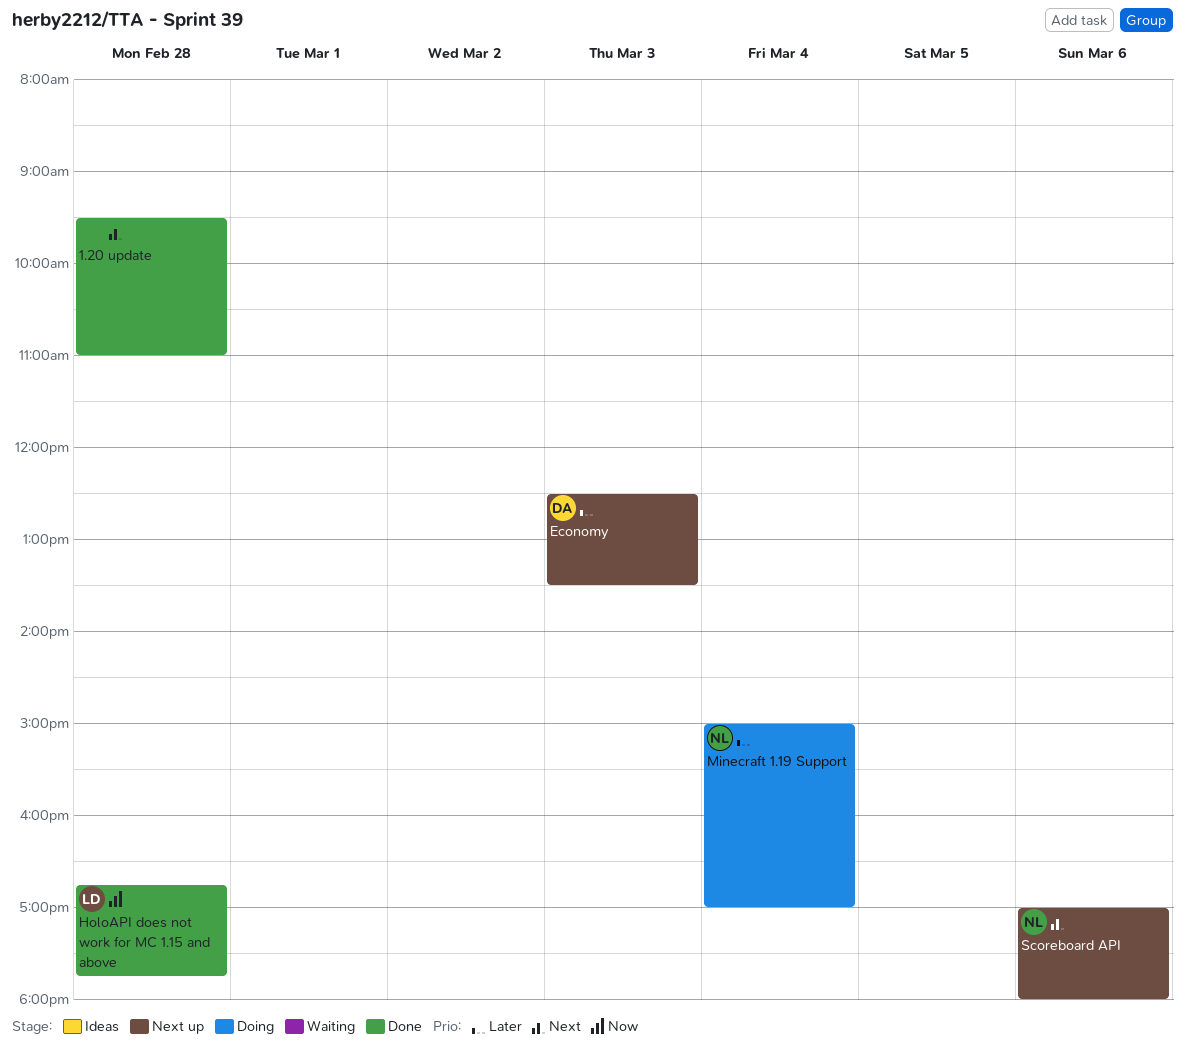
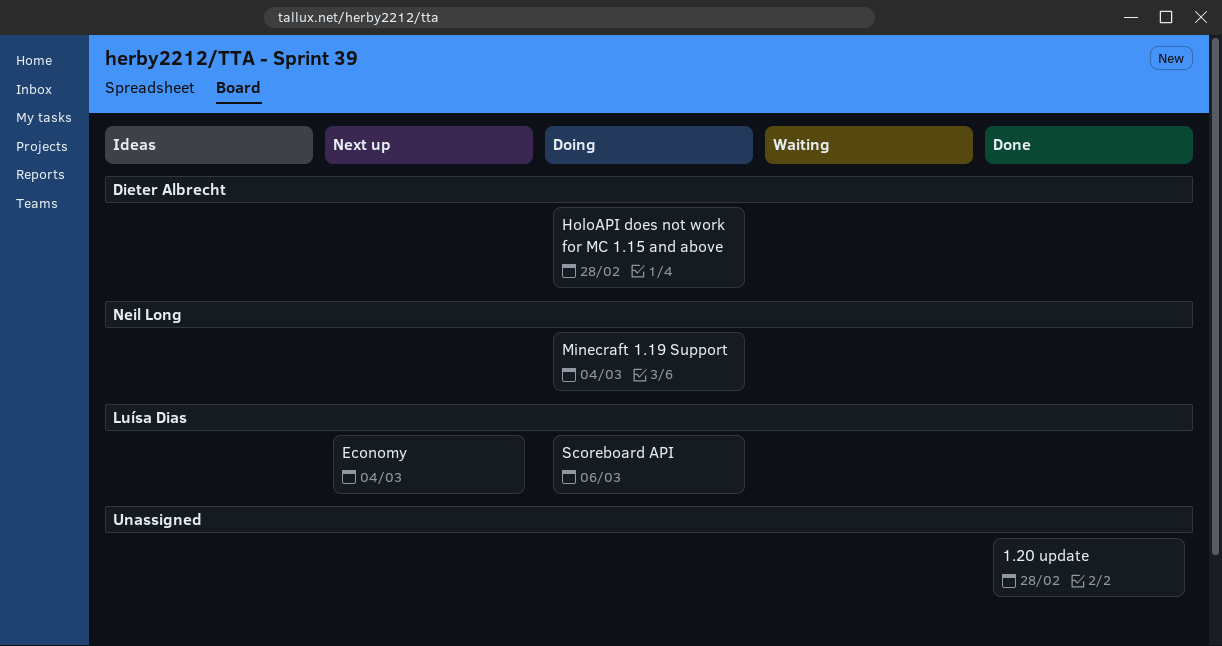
Economy, owner: Dieter Albrecht -> Luísa Dias
Economy, day: Mar 3 -> Mar 4
HoloAPI does not work for MC 1.15 and above, status: Done -> Doing
HoloAPI does not work for MC 1.15 and above, owner: Luísa Dias -> Dieter Albrecht
Scoreboard API, status: Next up -> Doing
Scoreboard API, owner: Neil Long -> Luísa Dias

